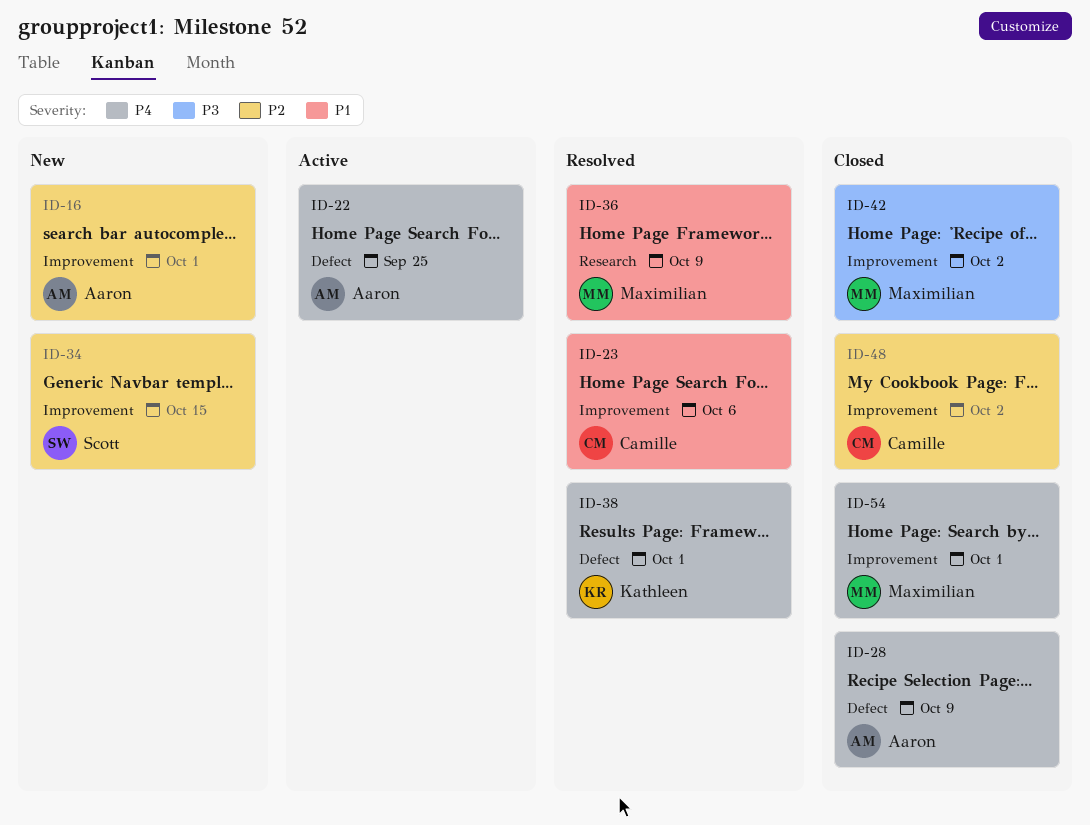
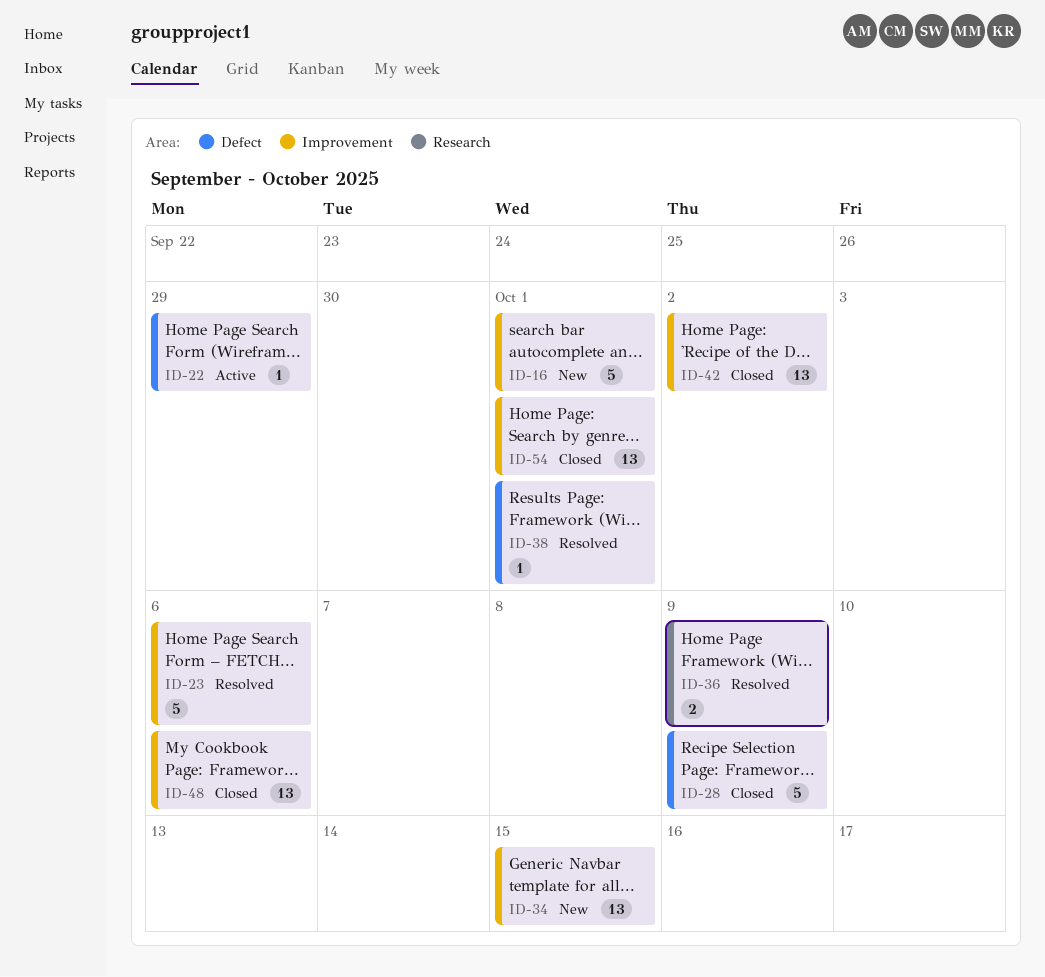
ID-22, due: Sep 25 -> Sep 29
ID-48, due: Oct 2 -> Oct 6

